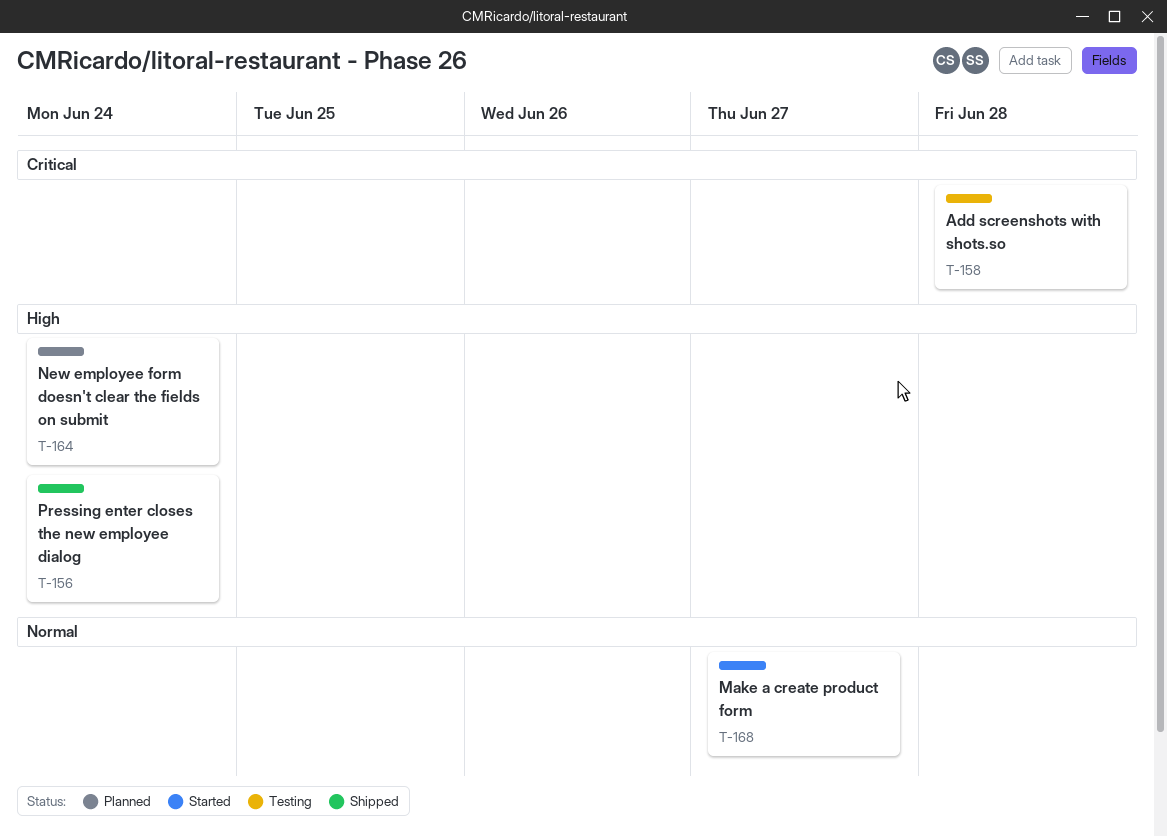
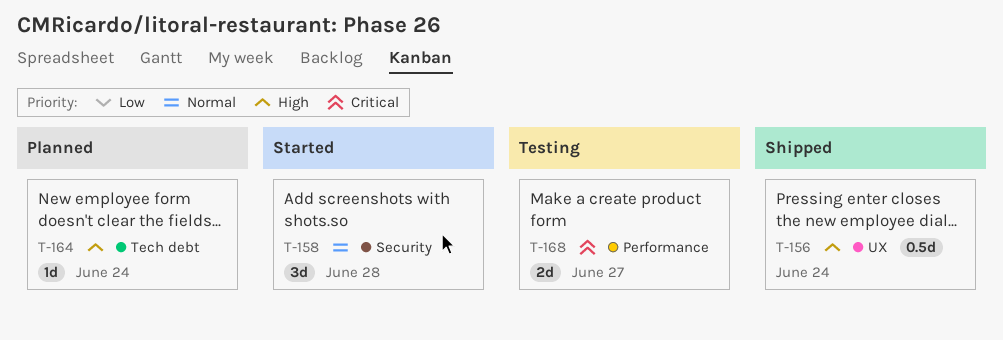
T-158, status: Testing -> Started
T-158, priority: Critical -> Normal
T-168, status: Started -> Testing
T-168, priority: Normal -> Critical

